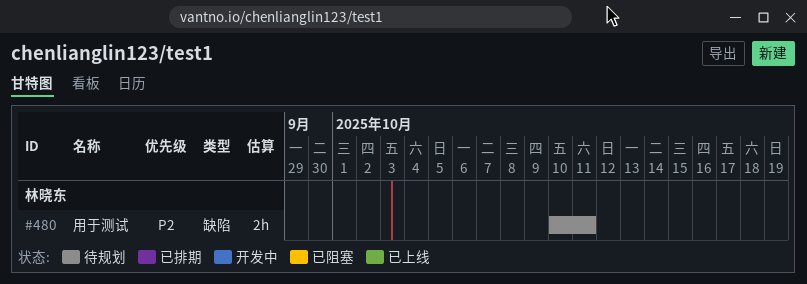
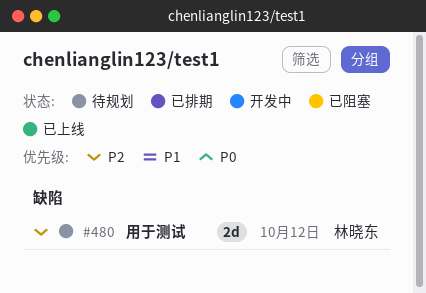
#480, estimate: 2h -> 2d
#480, due: Oct 11 -> Oct 12

